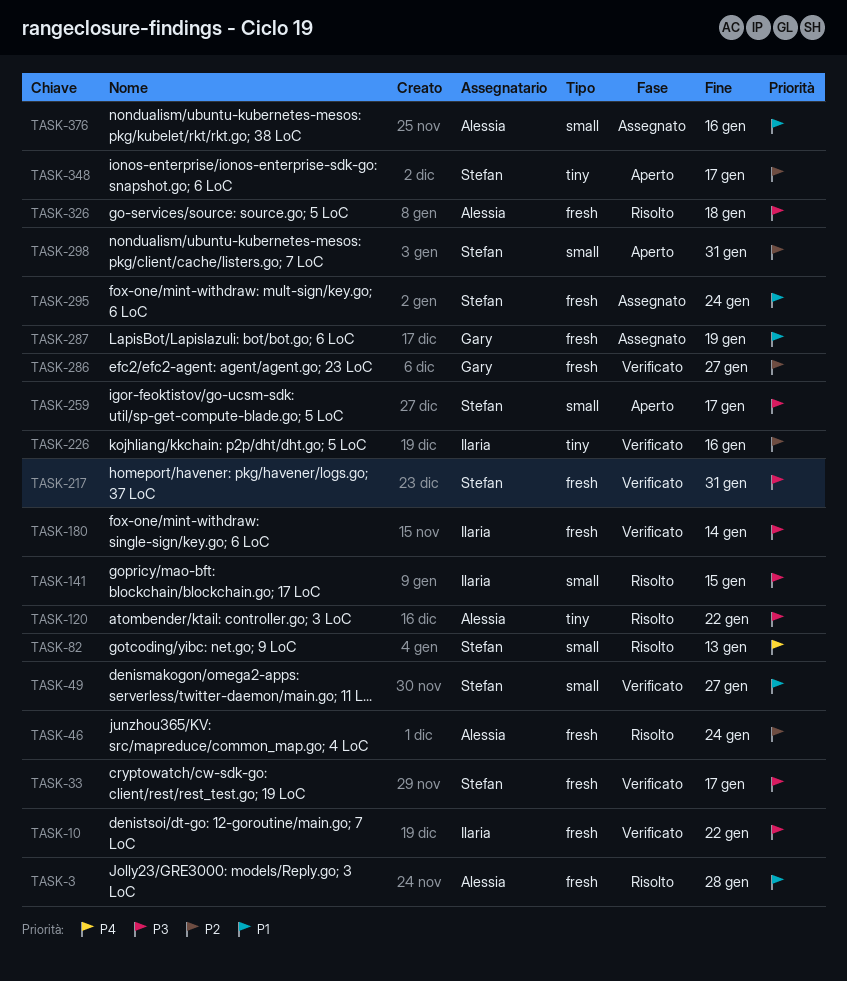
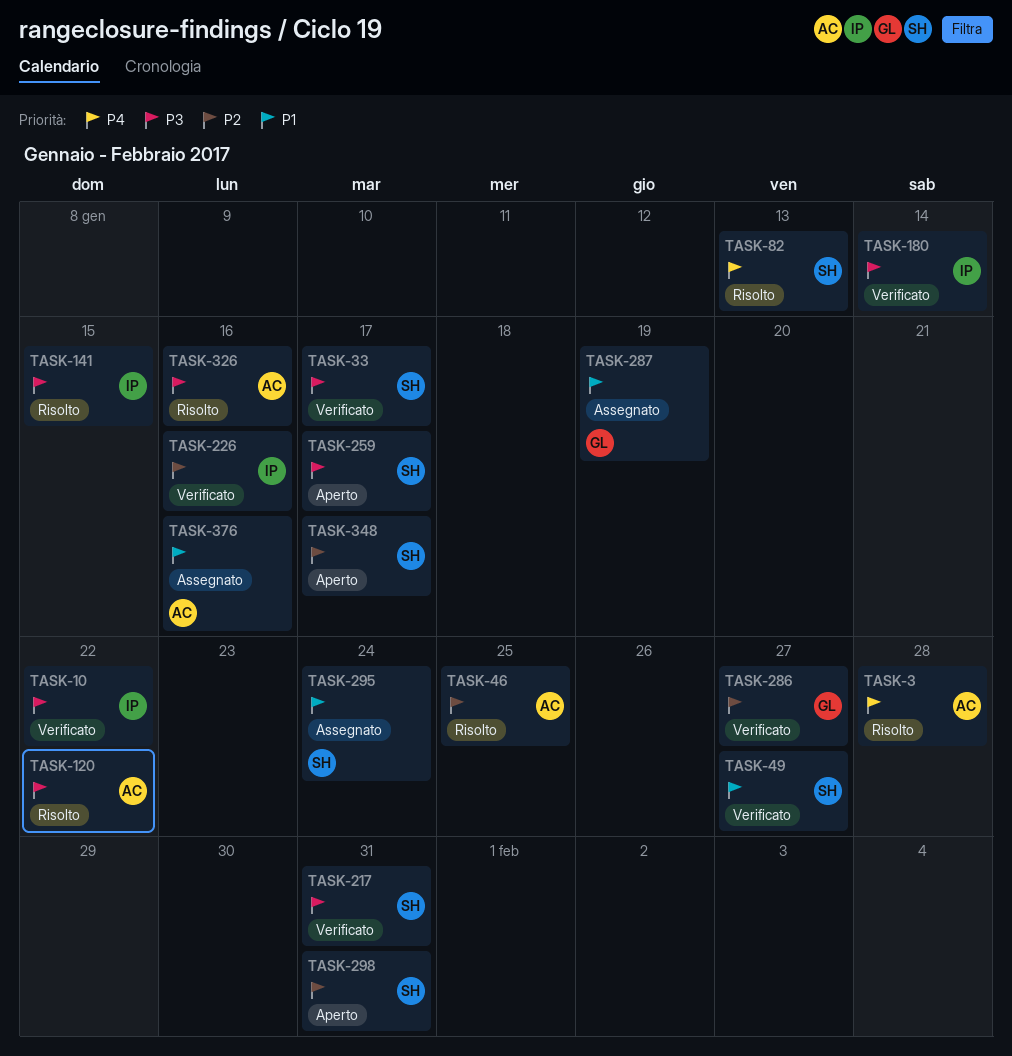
TASK-3, priority: P1 -> P4
TASK-46, due: Jan 24 -> Jan 25
TASK-326, due: Jan 18 -> Jan 16

